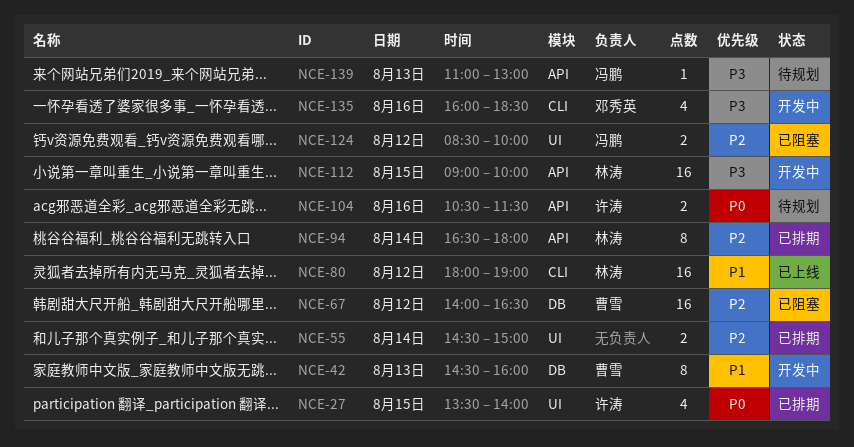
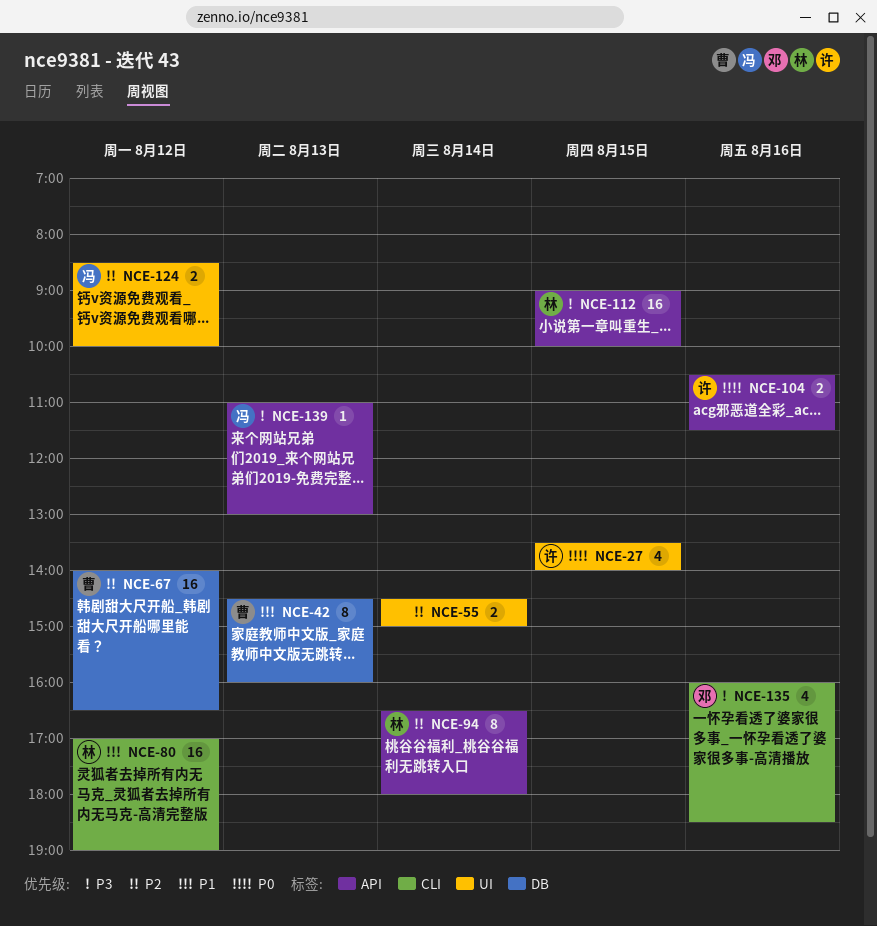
NCE-80, begins: 18:00 -> 17:00

